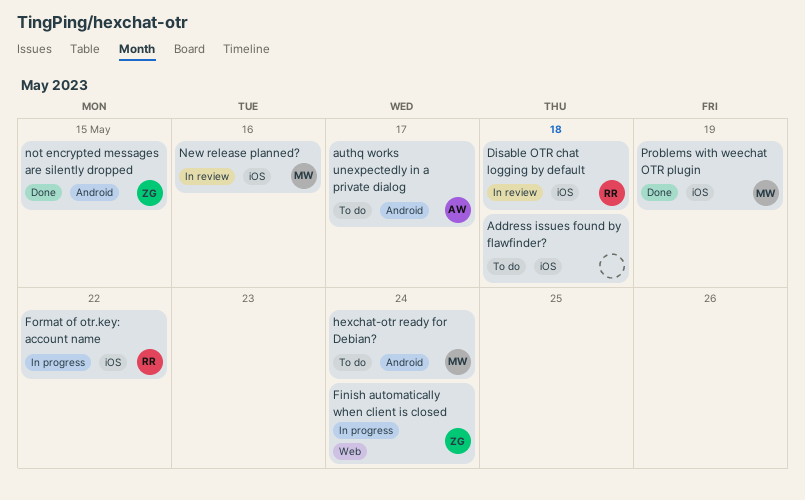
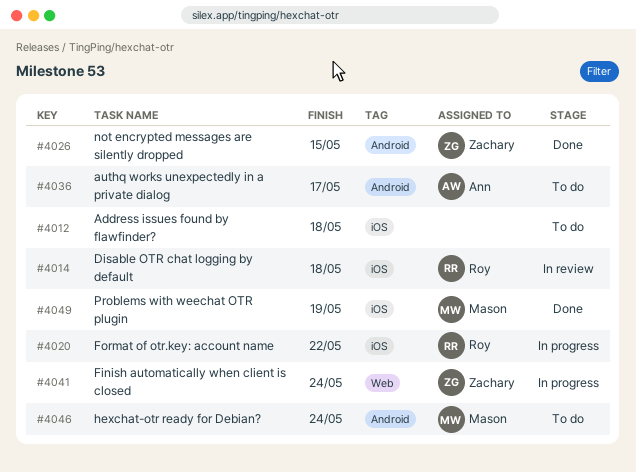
New release planned?: present -> none

